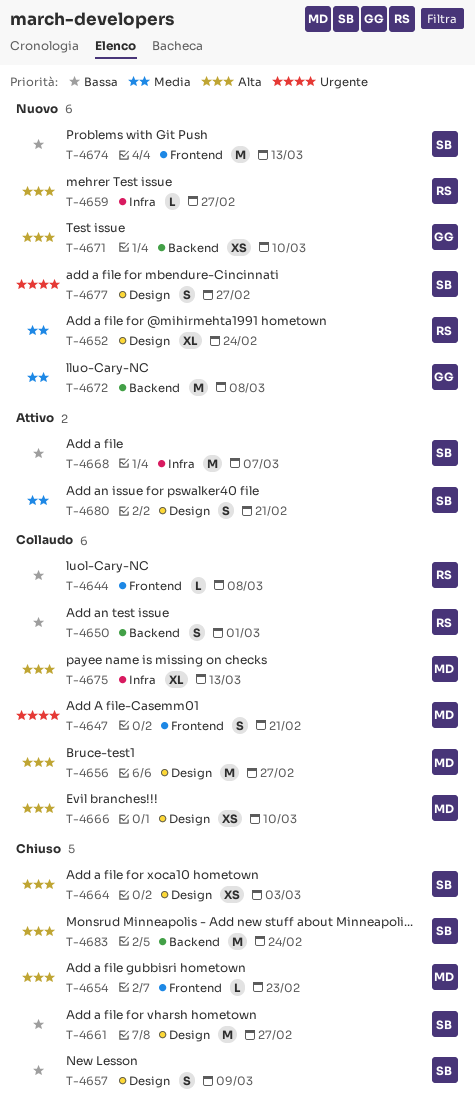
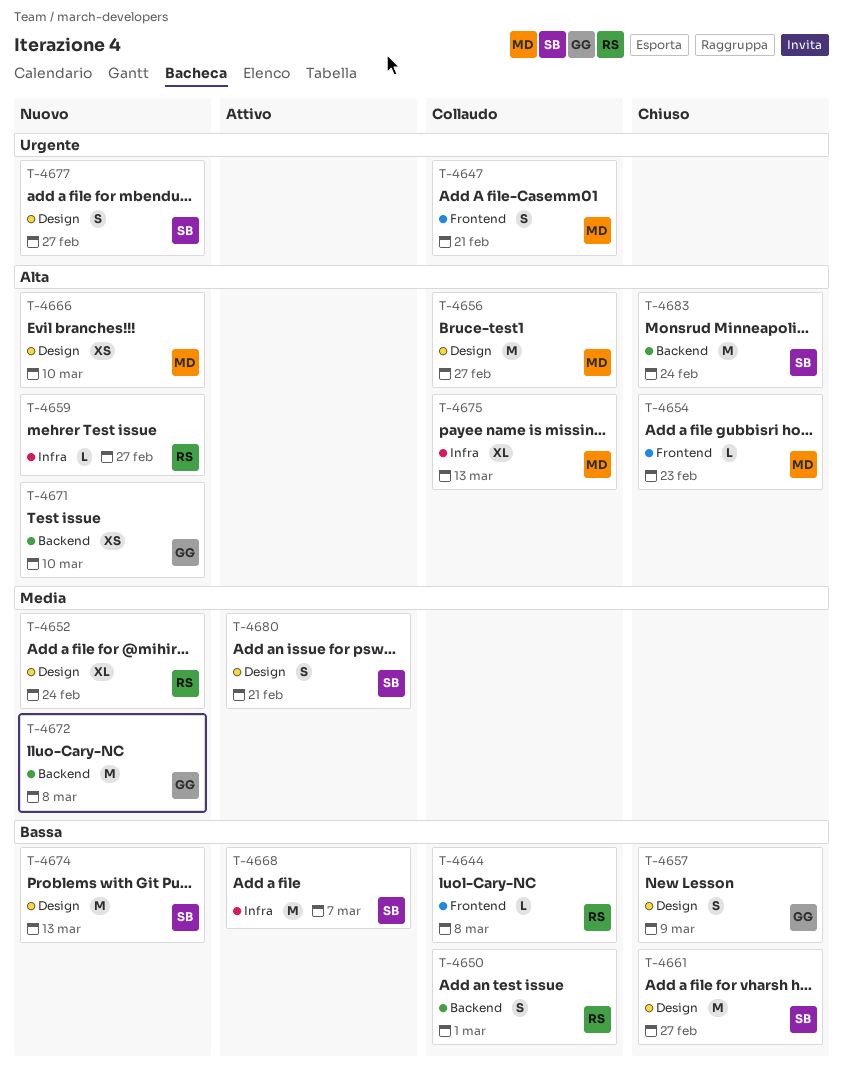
T-4657, owner: SB -> GG
T-4664: present -> none
T-4666, status: Collaudo -> Nuovo
T-4674, label: Frontend -> Design

